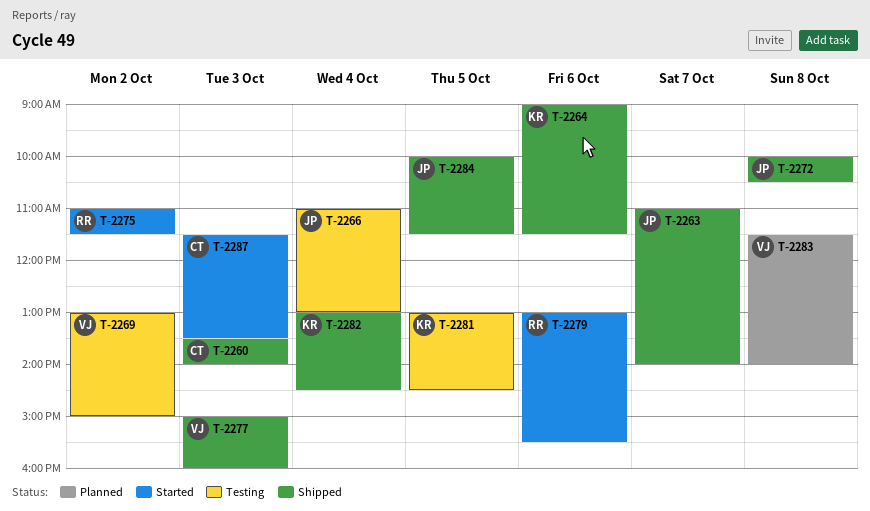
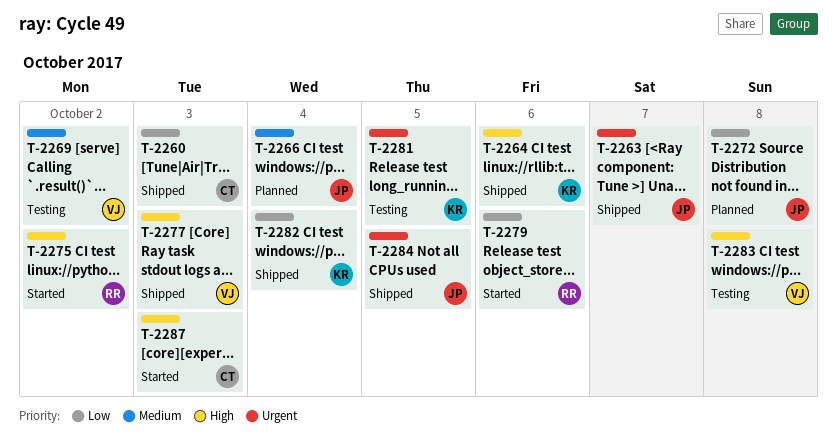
T-2266, status: Testing -> Planned
T-2272, status: Shipped -> Planned
T-2283, status: Planned -> Testing

